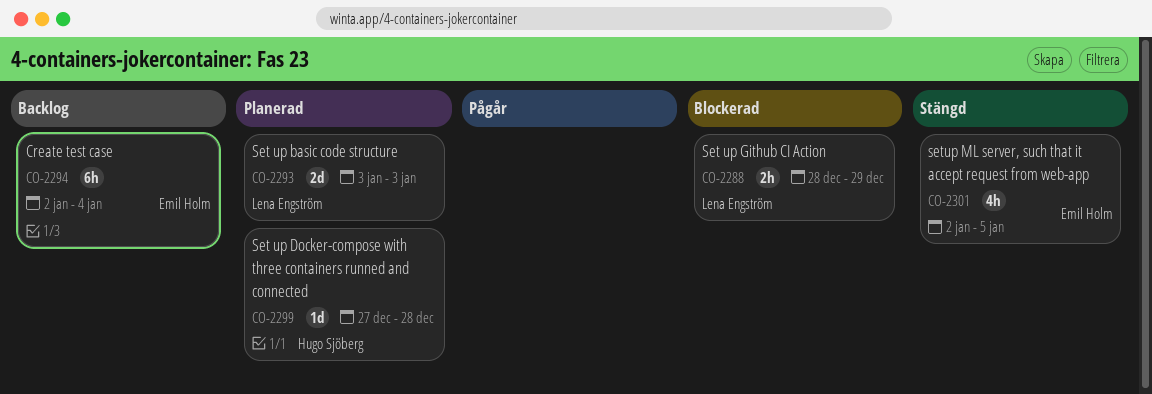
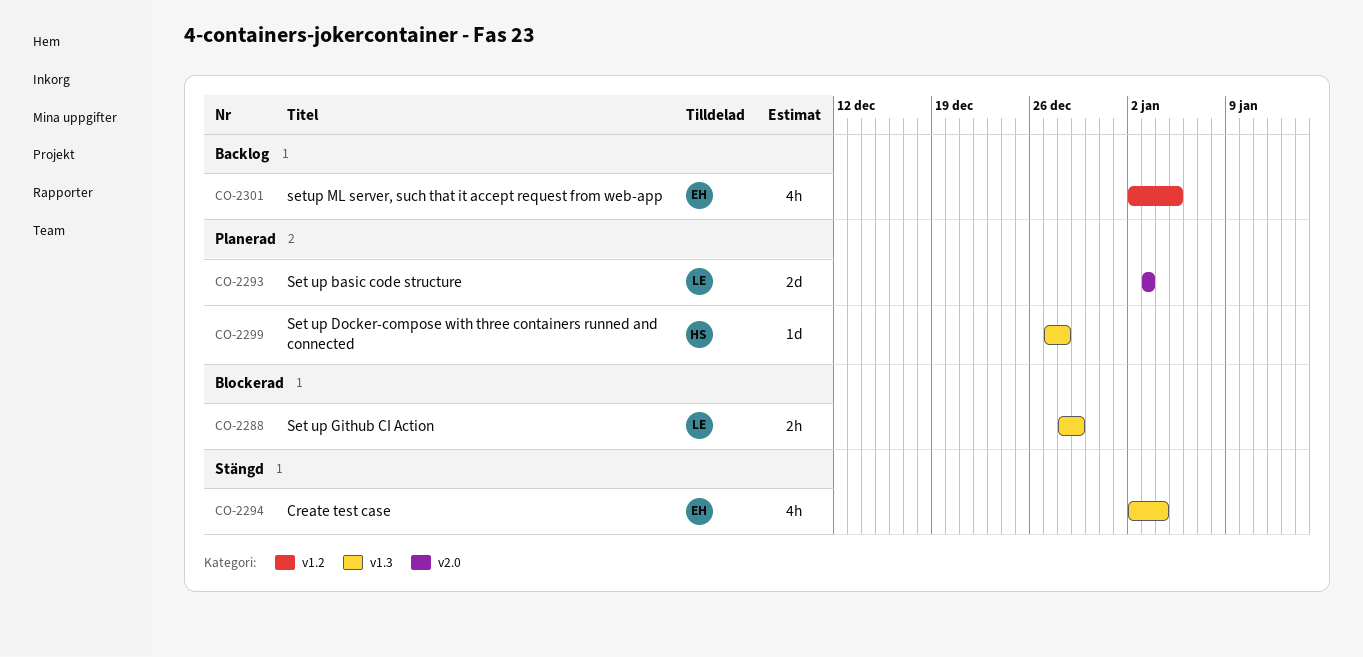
CO-2294, status: Backlog -> Stängd
CO-2294, estimate: 6h -> 4h
CO-2301, status: Stängd -> Backlog

